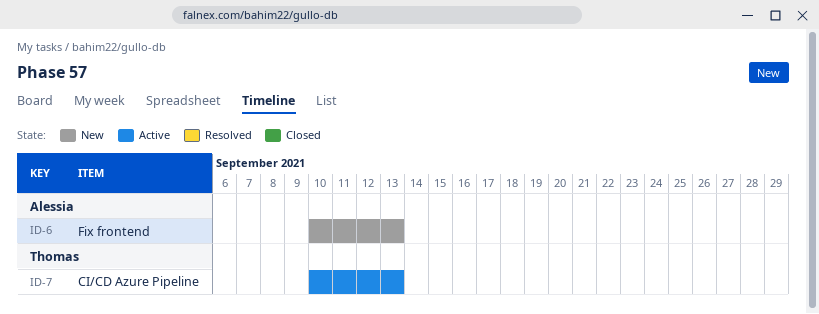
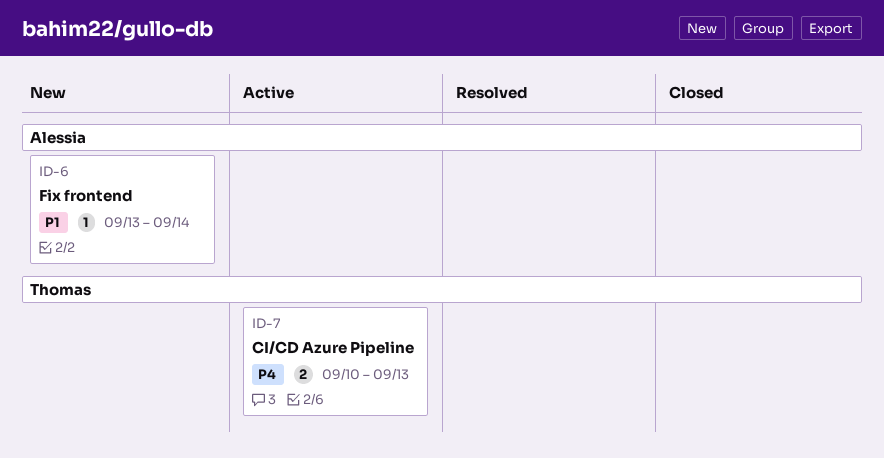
ID-6, start: Sep 10 -> Sep 13
ID-6, due: Sep 13 -> Sep 14

